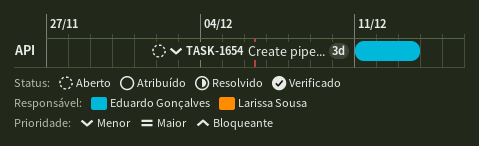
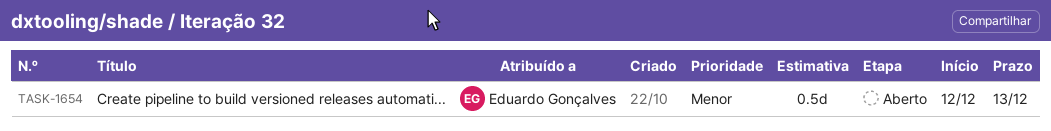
TASK-1654, estimate: 3d -> 0.5d
TASK-1654, start: Dec 11 -> Dec 12

